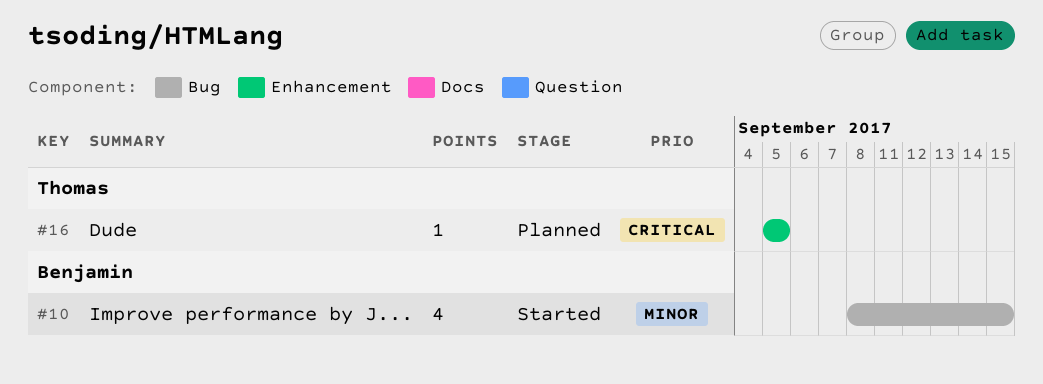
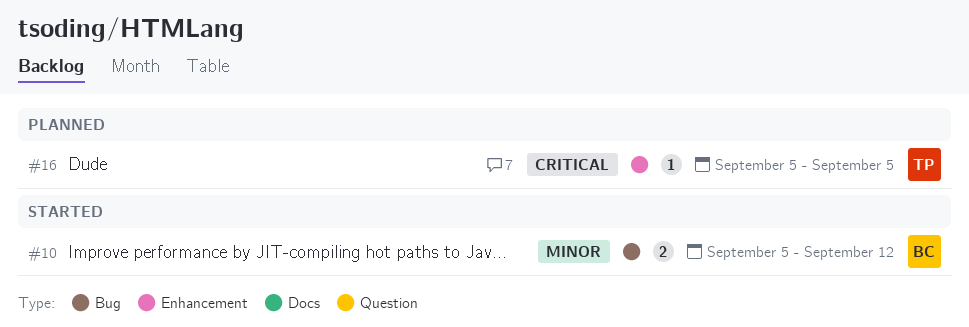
#10, estimate: 4 -> 2
#10, start: Sep 8 -> Sep 5
#10, due: Sep 15 -> Sep 12

